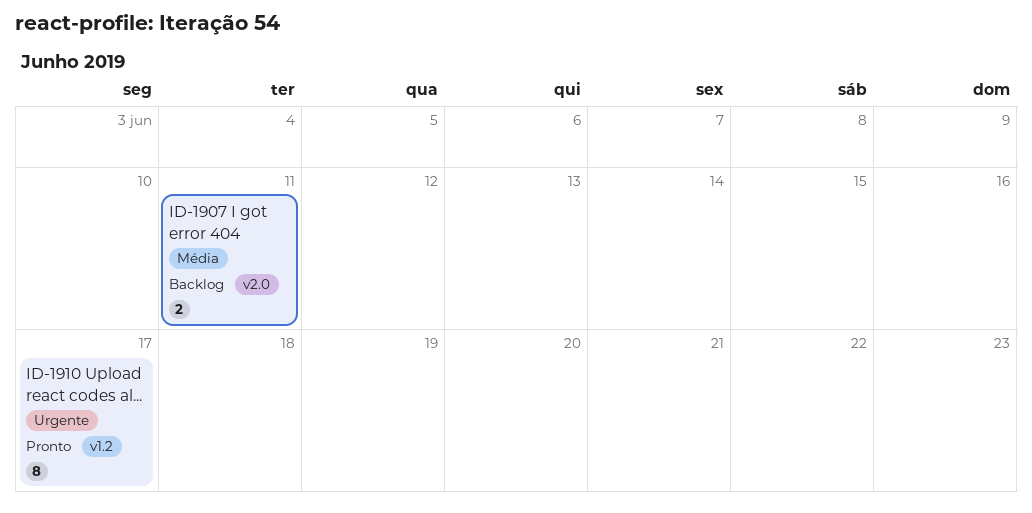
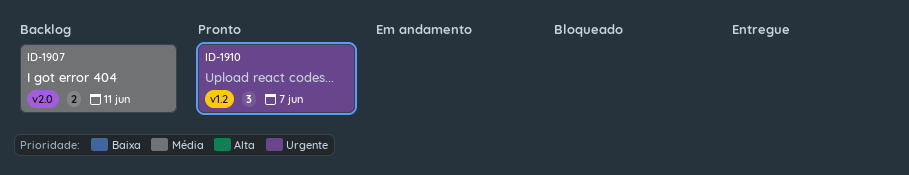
ID-1910, estimate: 8 -> 3
ID-1910, due: Jun 17 -> Jun 7

